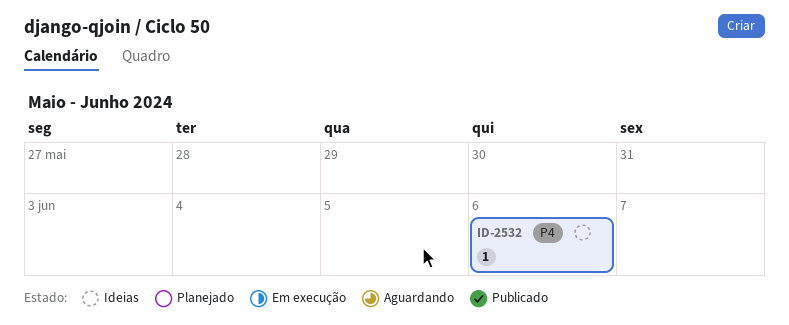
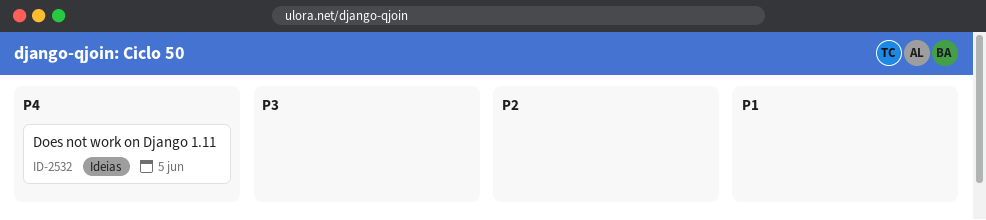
ID-2532, due: Jun 6 -> Jun 5

